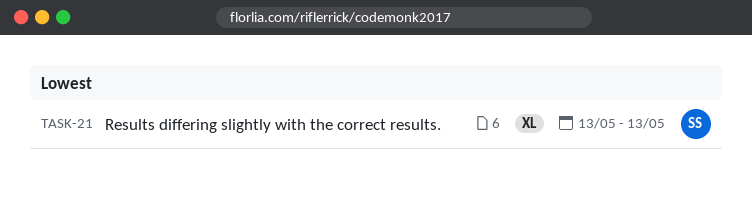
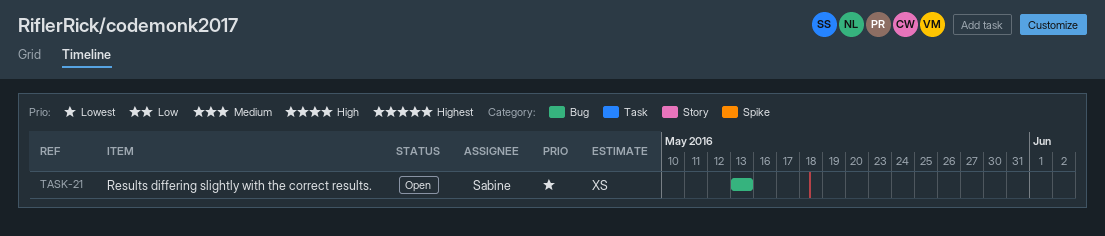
TASK-21, estimate: XL -> XS

